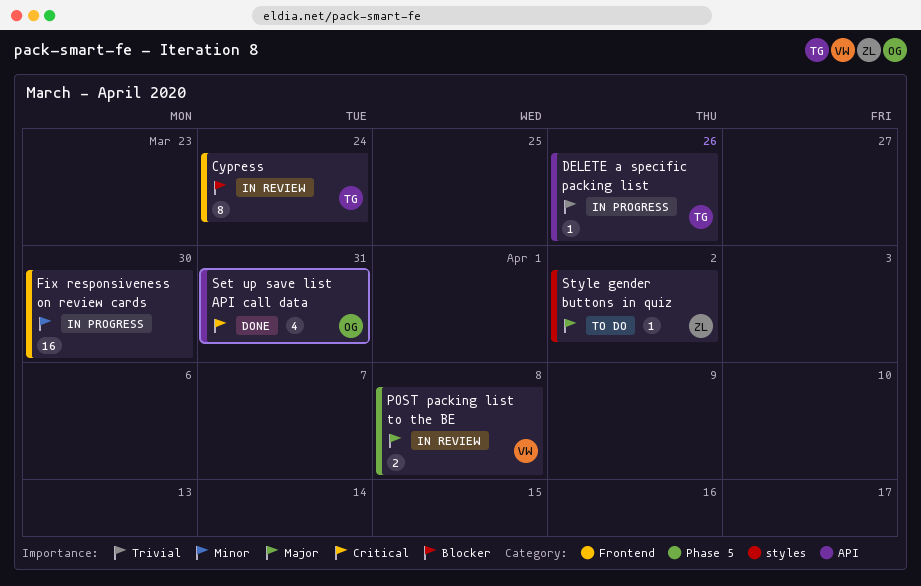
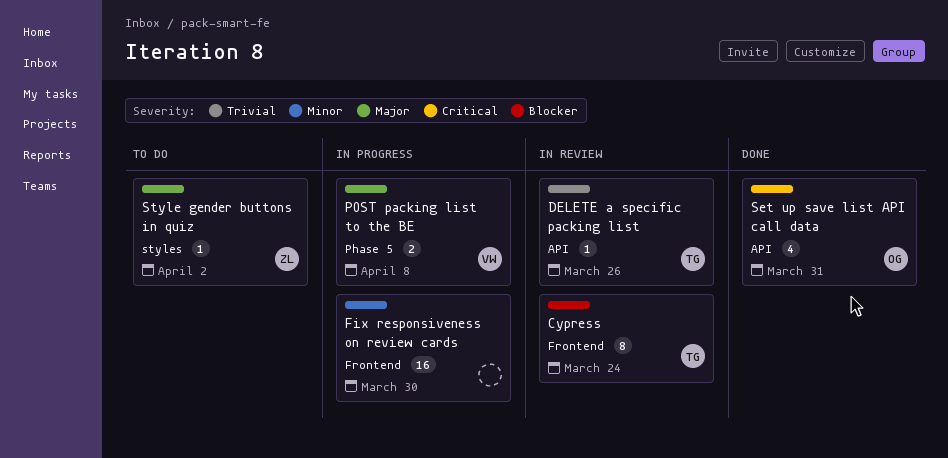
DELETE a specific packing list, status: In progress -> In review
POST packing list to the BE, status: In review -> In progress

